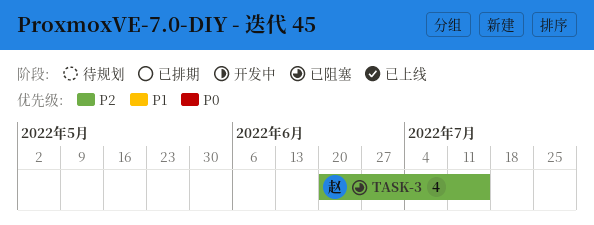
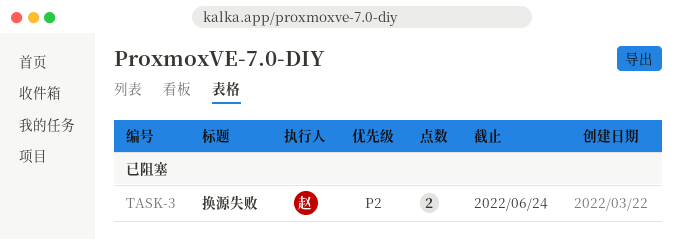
TASK-3, estimate: 4 -> 2
TASK-3, due: Jul 15 -> Jun 24

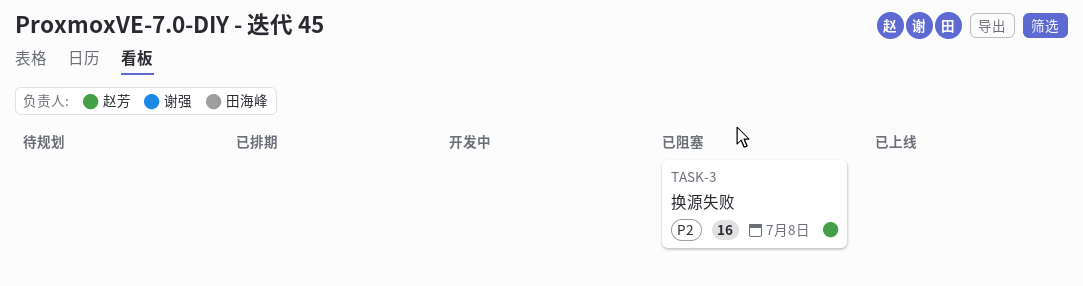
TASK-3, estimate: 2 -> 16
TASK-3, due: Jun 24 -> Jul 8

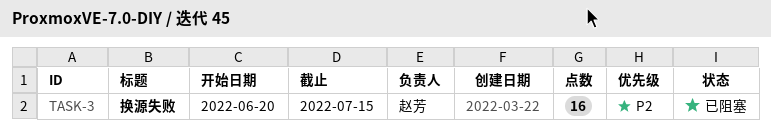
TASK-3, due: Jul 8 -> Jul 15

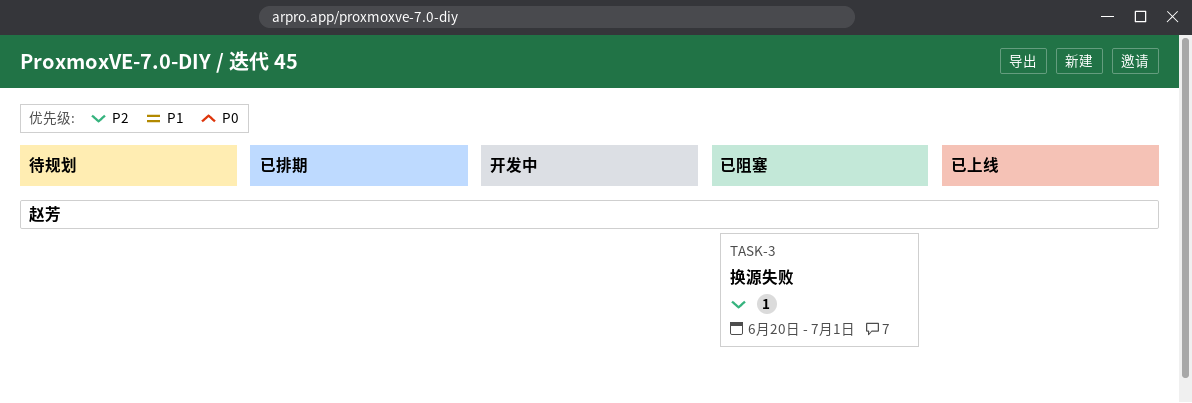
TASK-3, estimate: 16 -> 1
TASK-3, due: Jul 15 -> Jul 1

